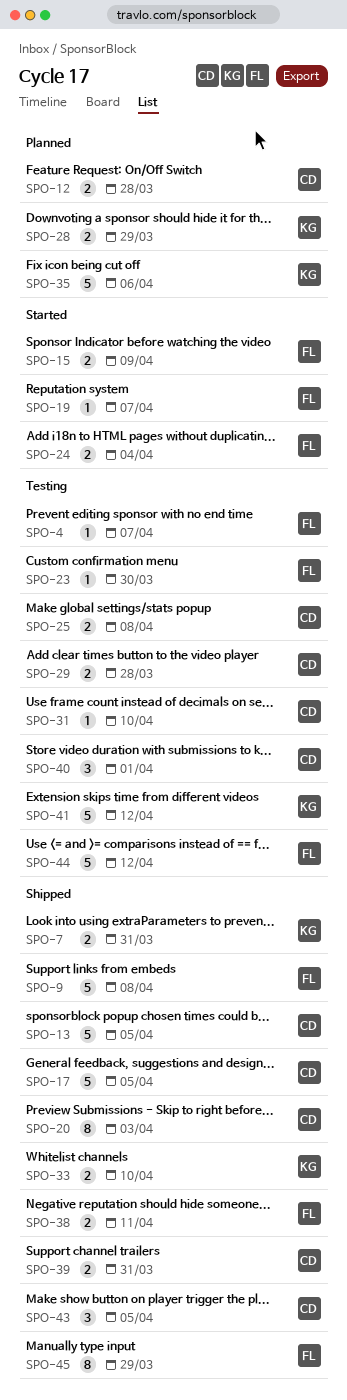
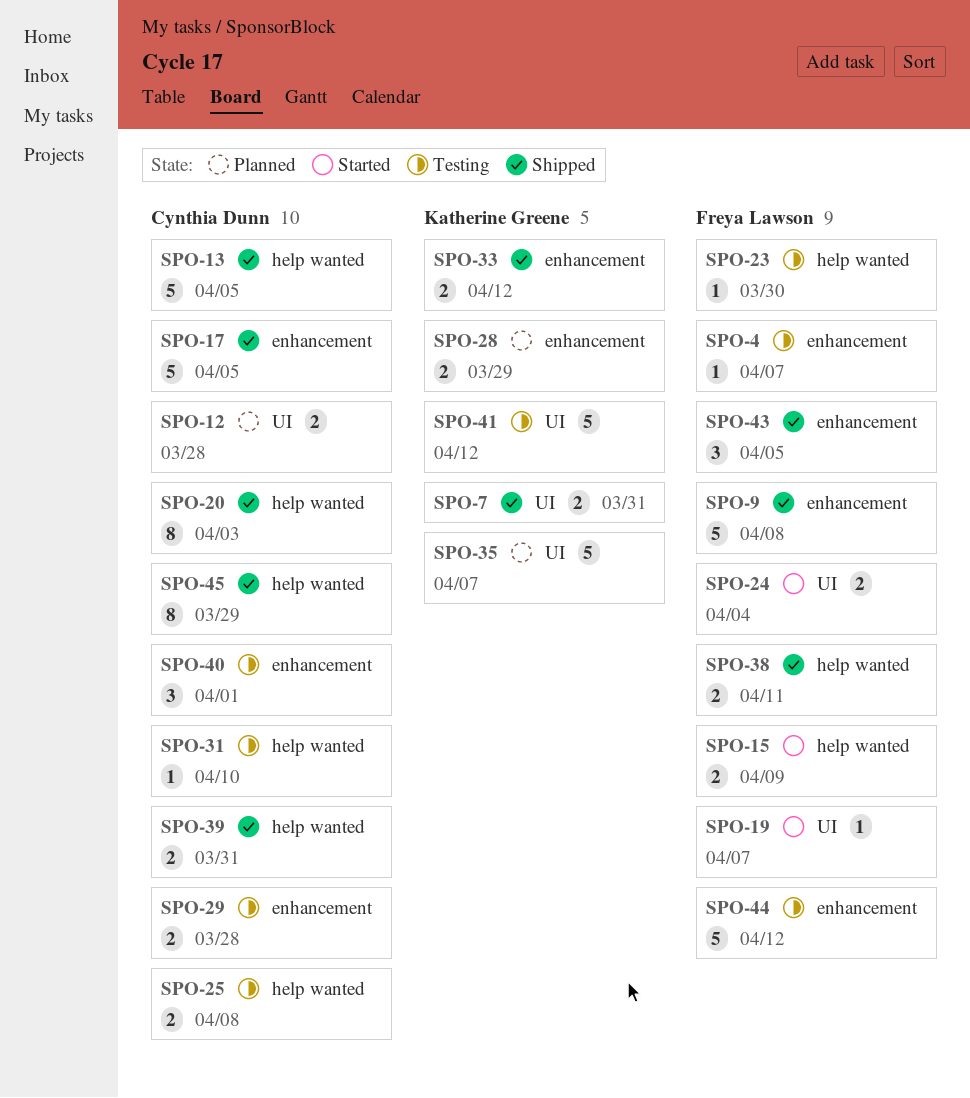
SPO-33, due: Apr 10 -> Apr 12
SPO-35, due: Apr 6 -> Apr 7
SPO-43, owner: Cynthia Dunn -> Freya Lawson
SPO-45, owner: Freya Lawson -> Cynthia Dunn

